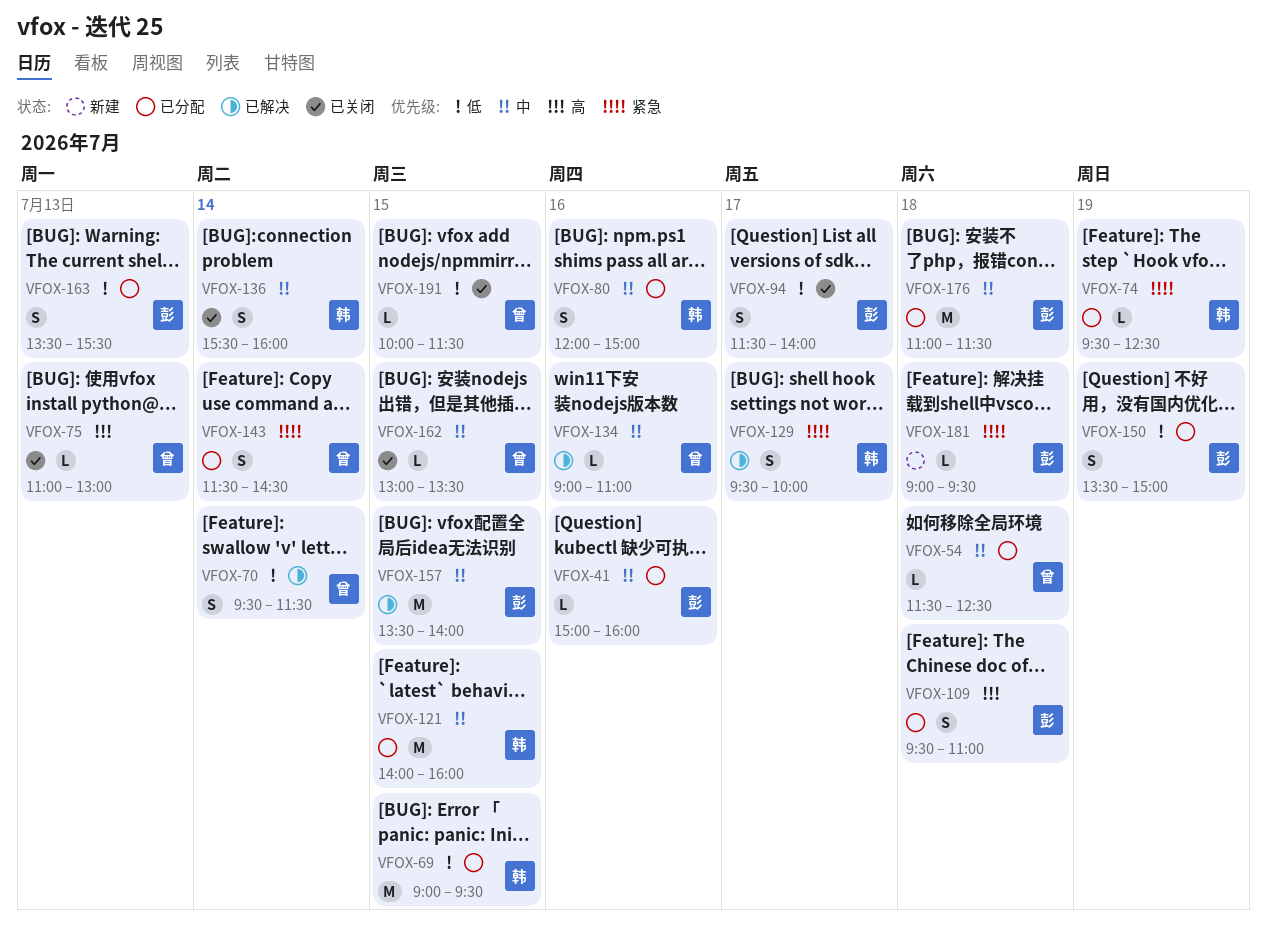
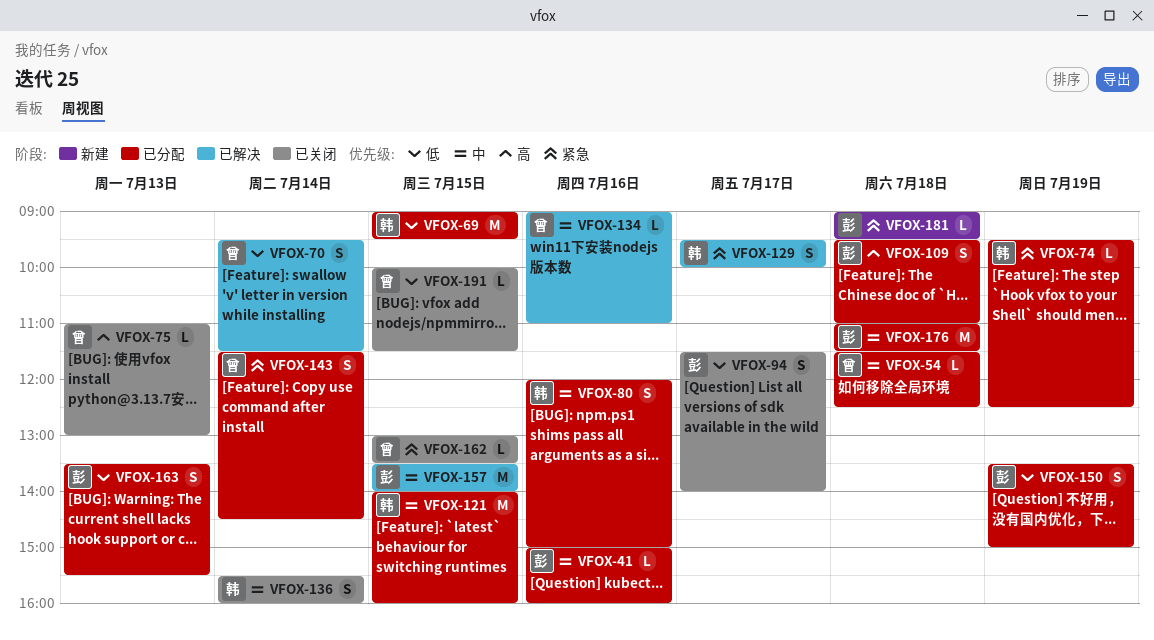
VFOX-162, priority: 中 -> 紧急

